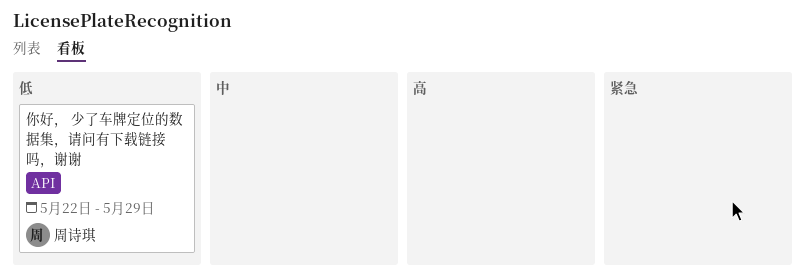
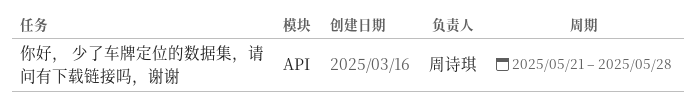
你好， 少了车牌定位的数据集，请问有下载链接吗，谢谢, start: May 22 -> May 21
你好， 少了车牌定位的数据集，请问有下载链接吗，谢谢, due: May 29 -> May 28

